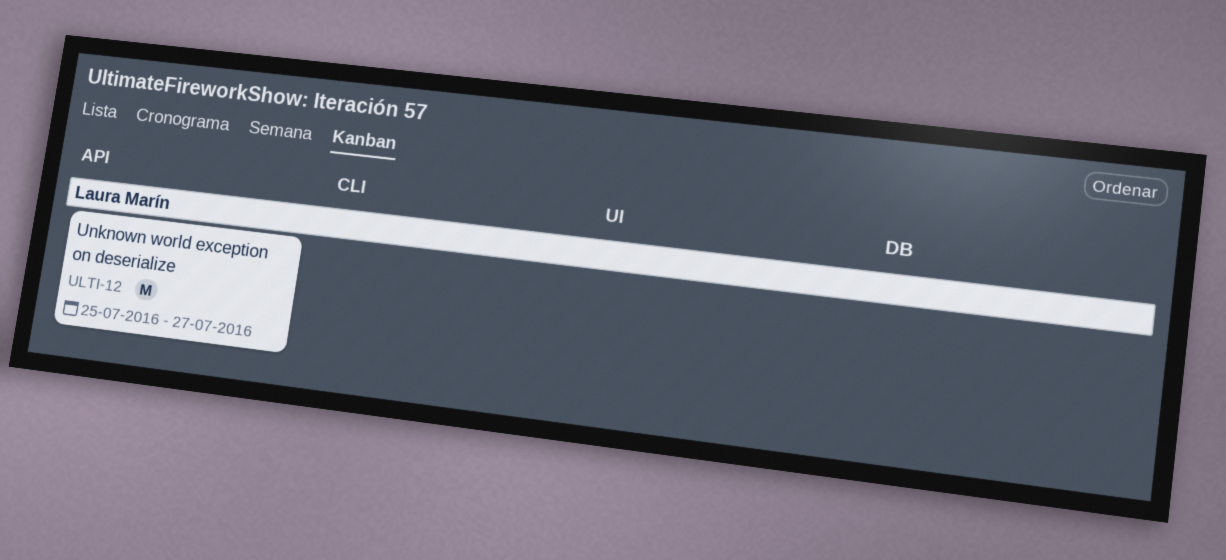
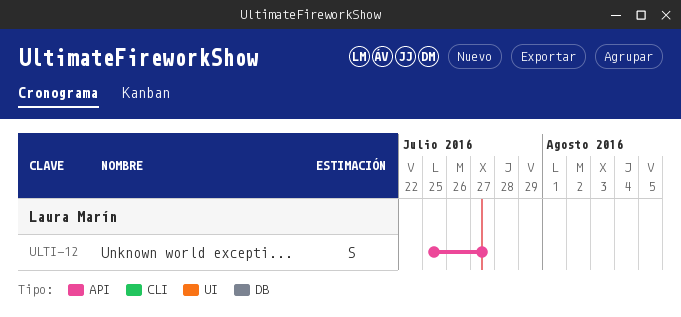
ULTI-12, estimate: M -> S

